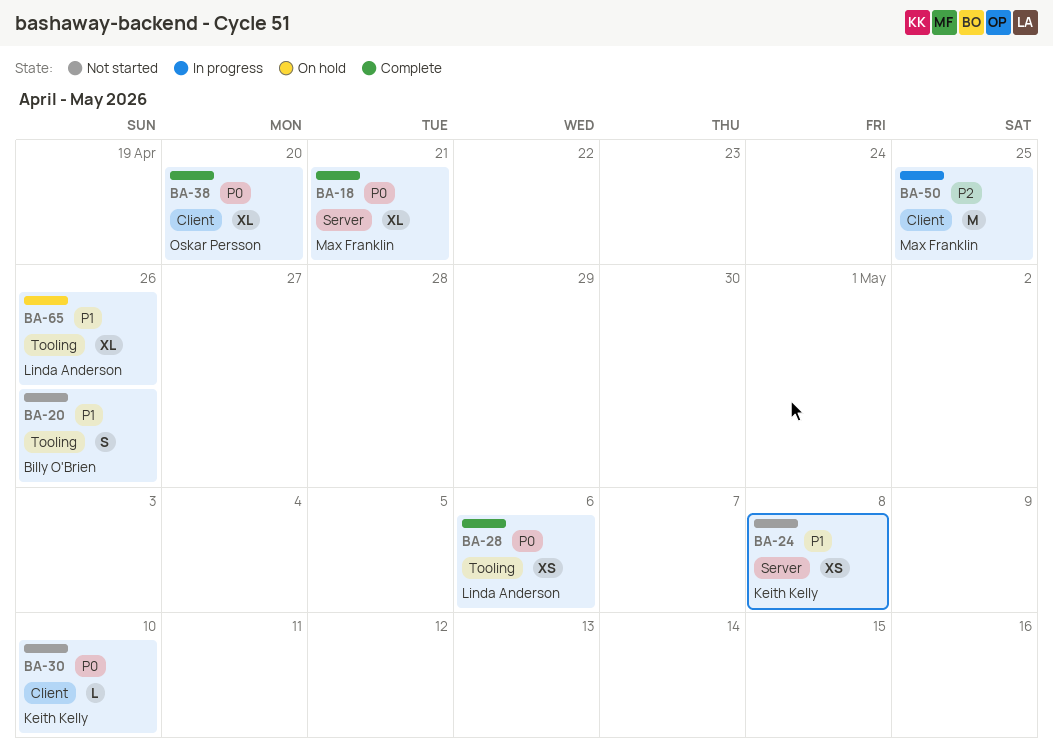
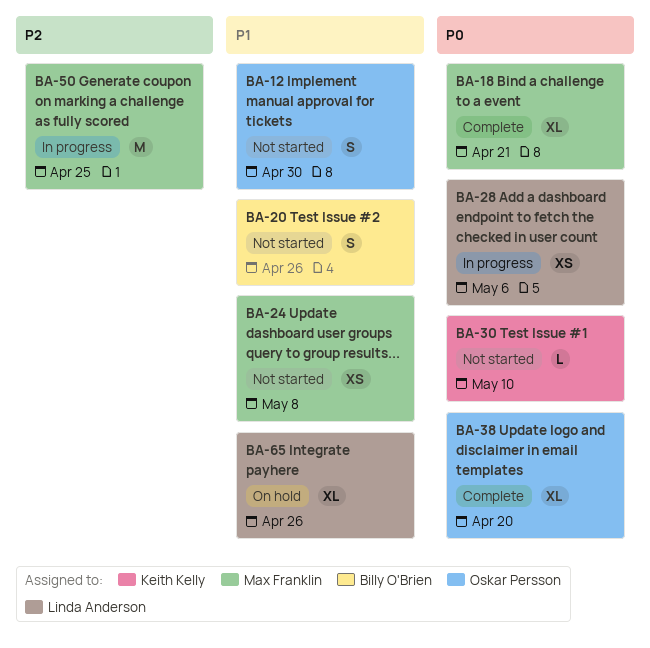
BA-12: none -> present
BA-24, owner: Keith Kelly -> Max Franklin
BA-28, status: Complete -> In progress

